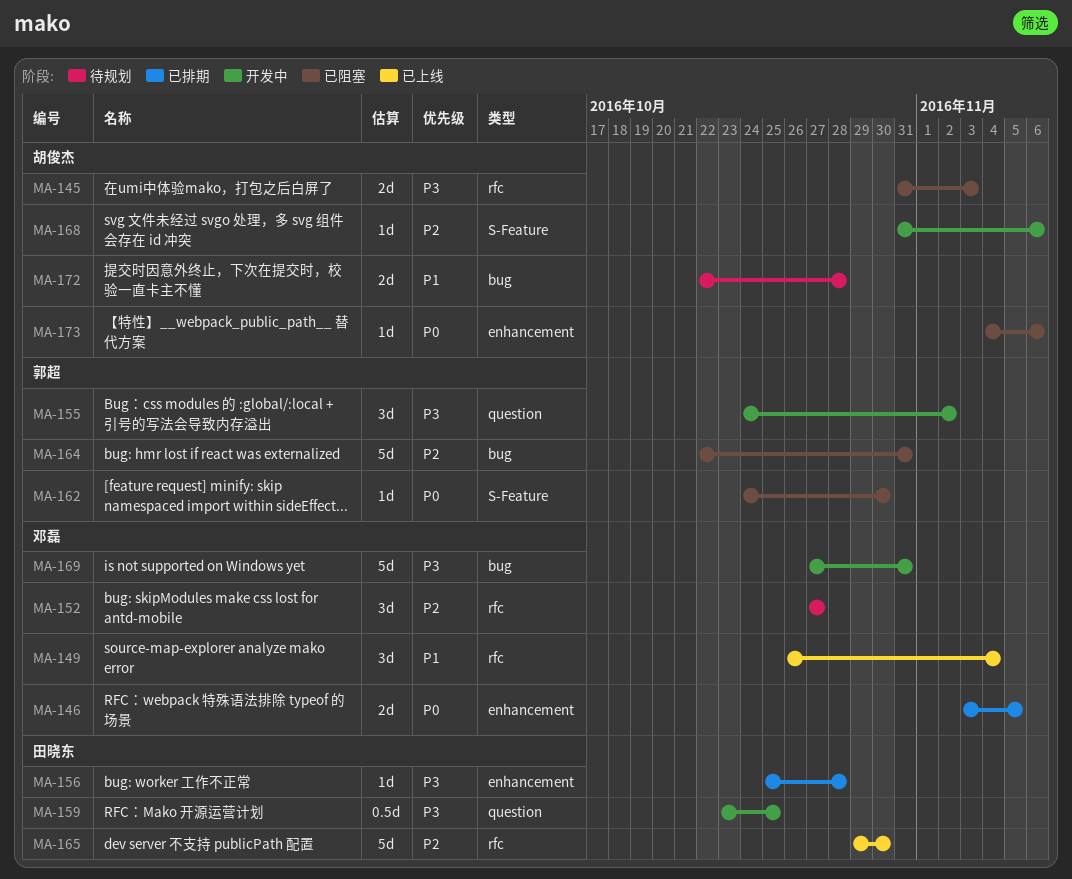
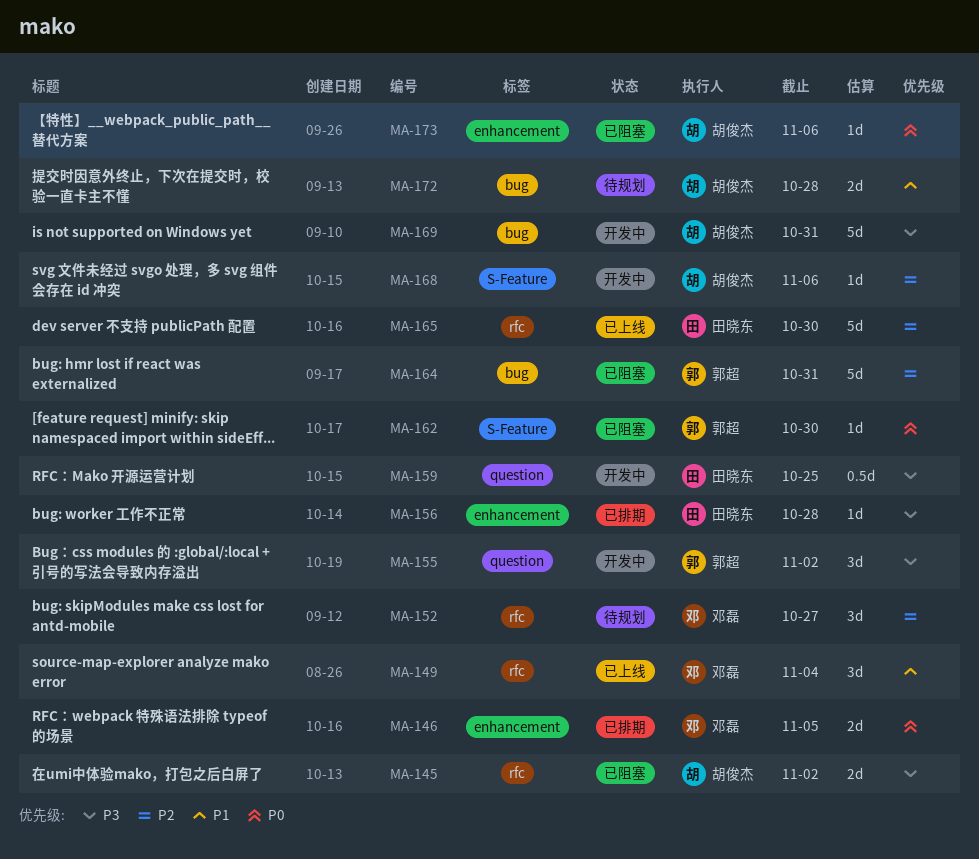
MA-145, due: Nov 3 -> Nov 2
MA-169, owner: 邓磊 -> 胡俊杰

